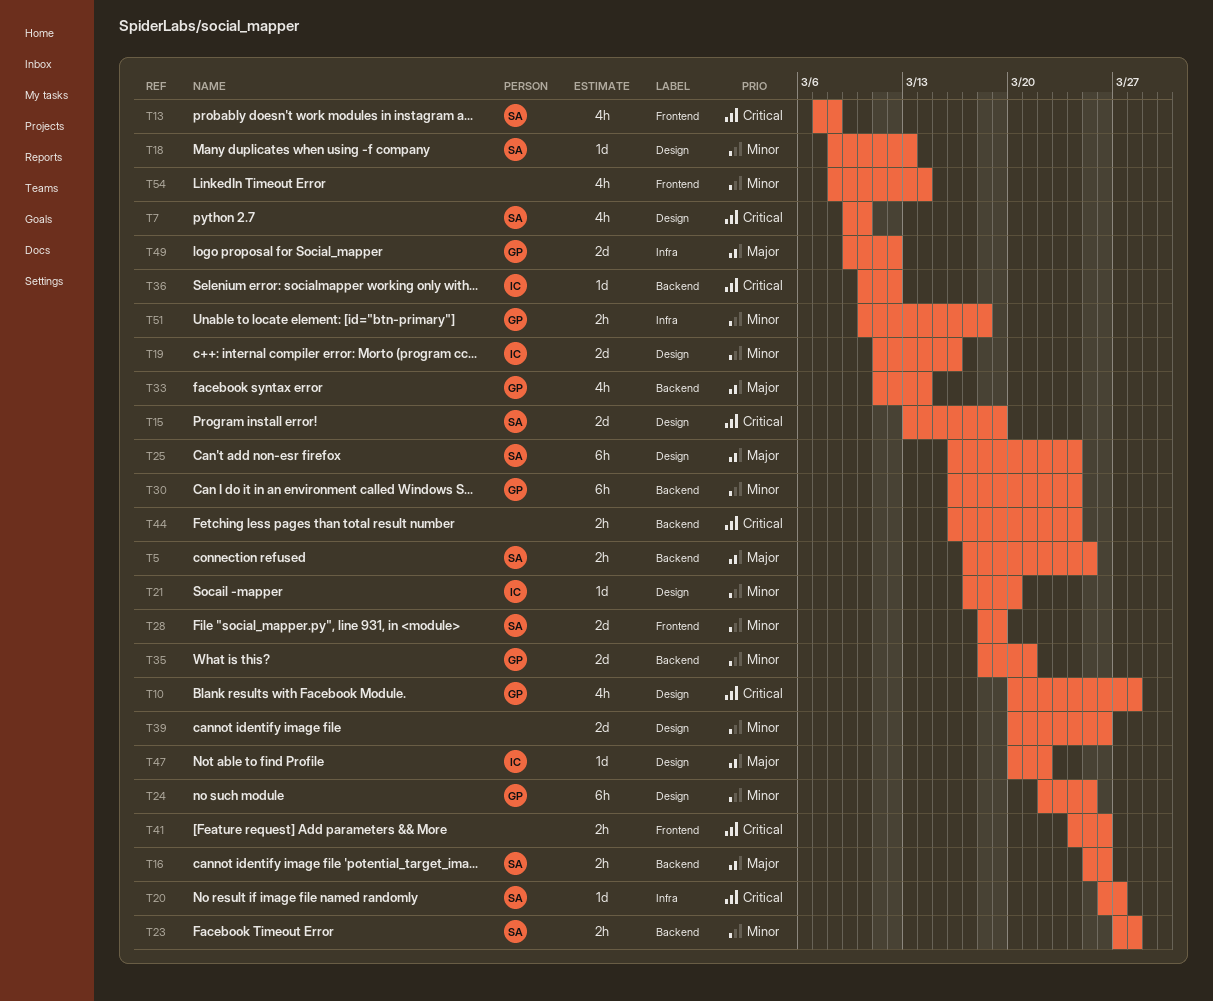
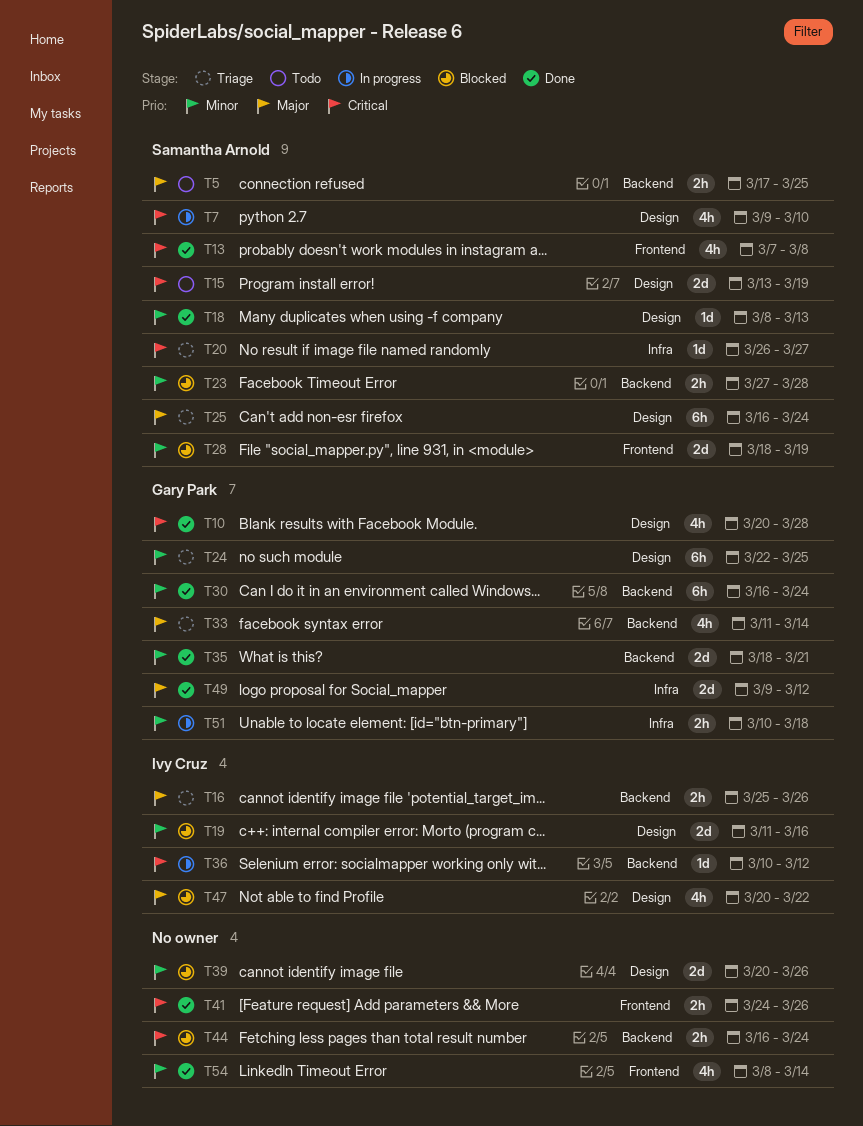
T16, owner: Samantha Arnold -> Ivy Cruz
T21: present -> none
T47, estimate: 1d -> 4h

